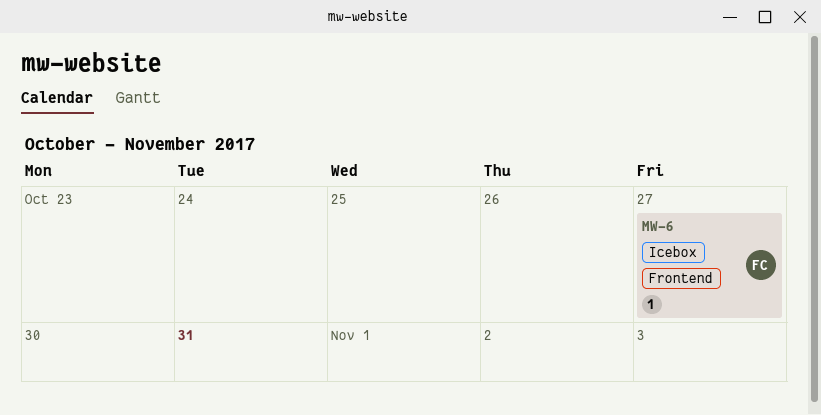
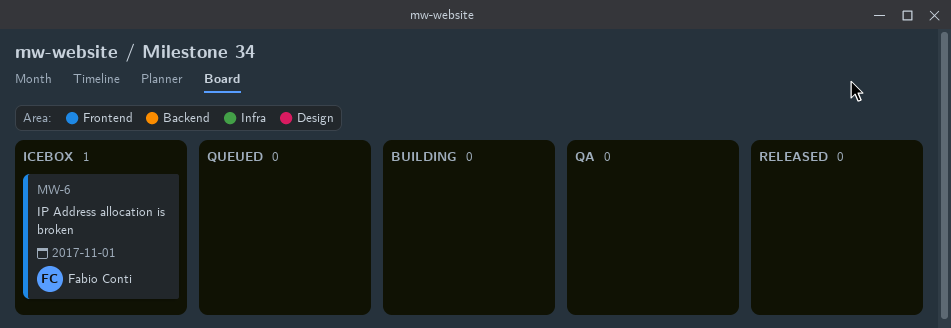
MW-6, due: Oct 27 -> Nov 1

